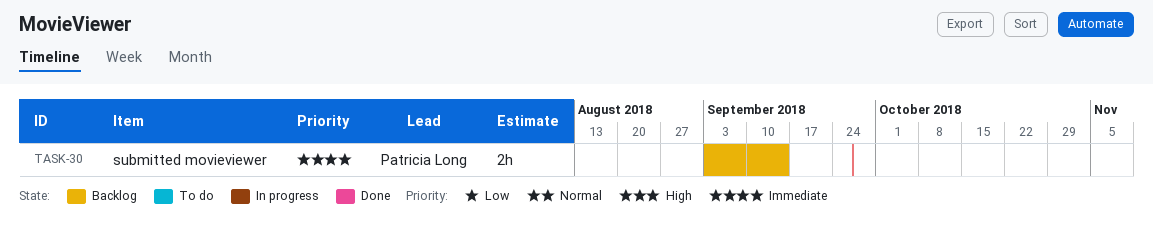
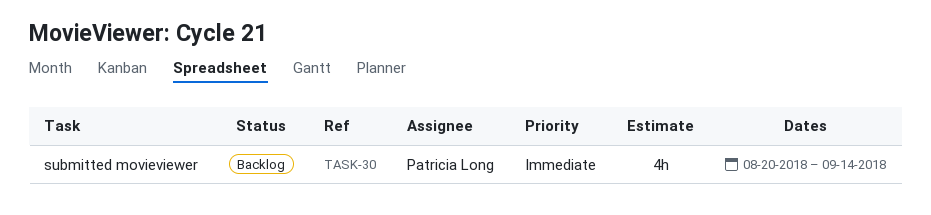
TASK-30, estimate: 2h -> 4h
TASK-30, start: Sep 3 -> Aug 20

